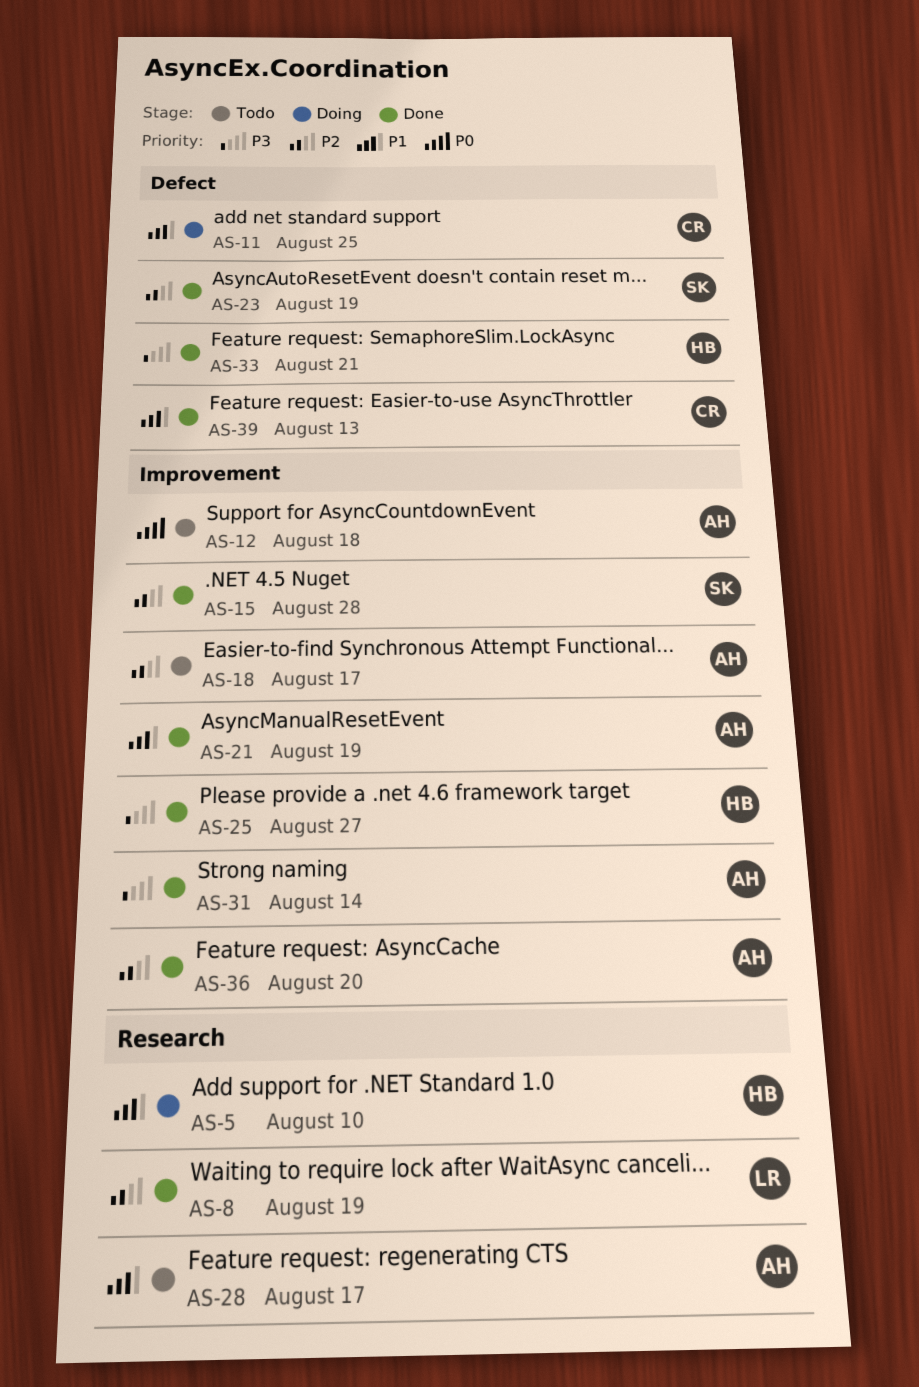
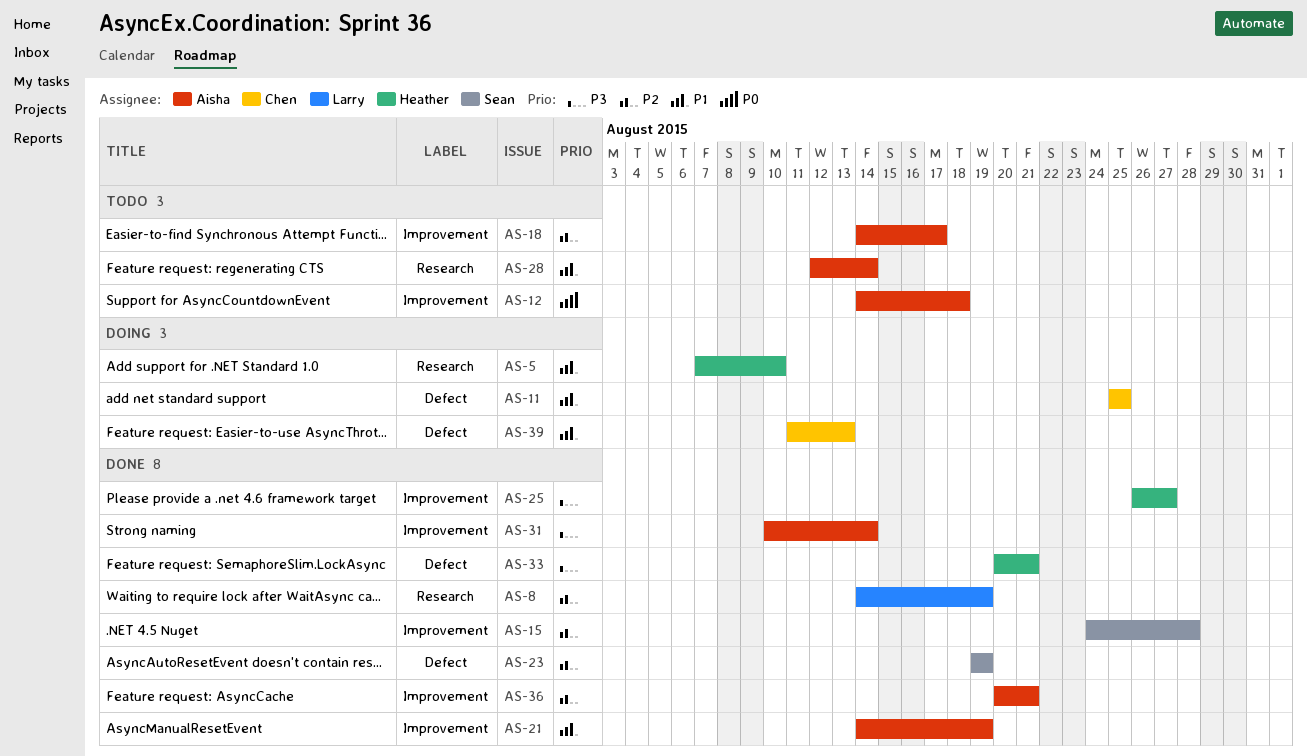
AS-28, due: Aug 17 -> Aug 14
AS-36, due: Aug 20 -> Aug 21
AS-39, status: Done -> Doing

